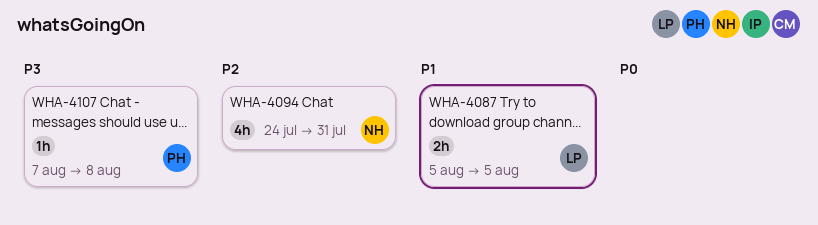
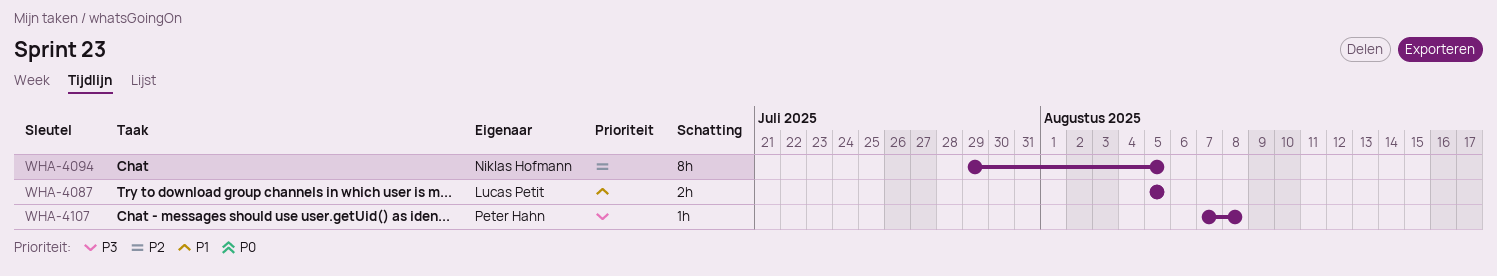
WHA-4094, estimate: 4h -> 8h
WHA-4094, start: Jul 24 -> Jul 29
WHA-4094, due: Jul 31 -> Aug 5

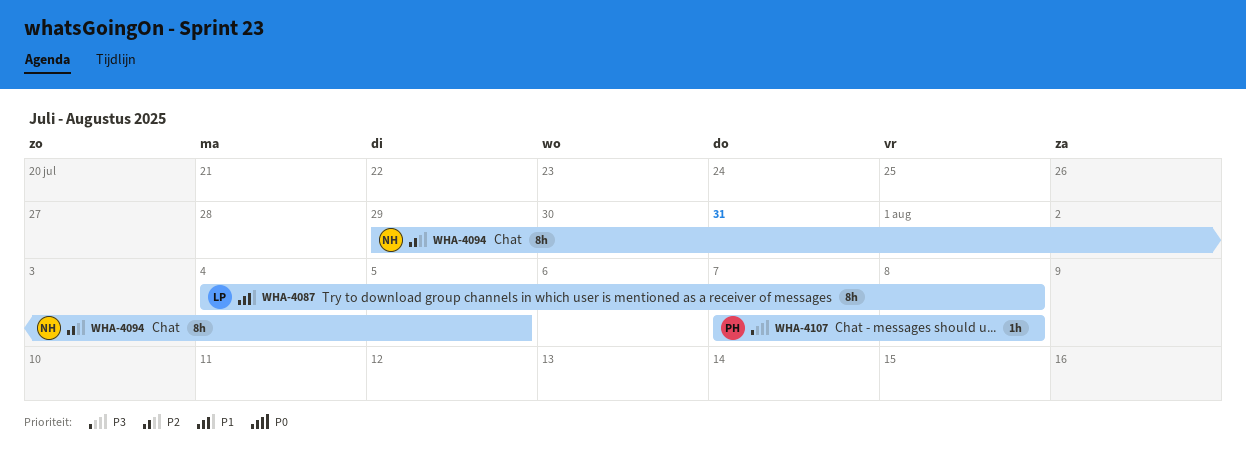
WHA-4087, estimate: 2h -> 8h
WHA-4087, start: Aug 5 -> Aug 4
WHA-4087, due: Aug 5 -> Aug 8

